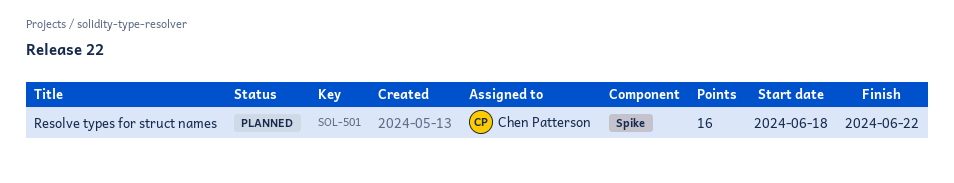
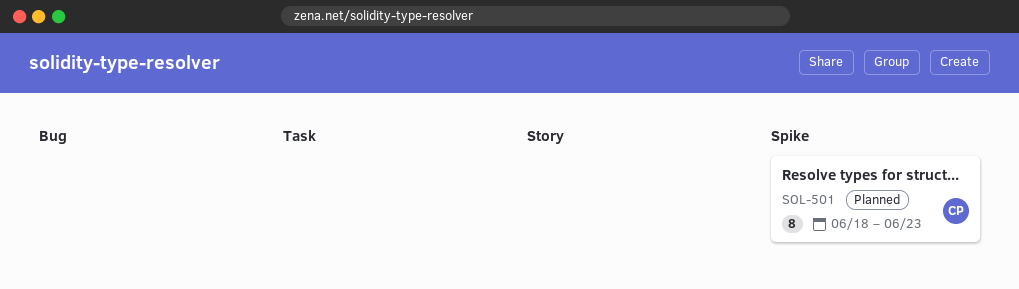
SOL-501, estimate: 16 -> 8
SOL-501, due: Jun 22 -> Jun 23

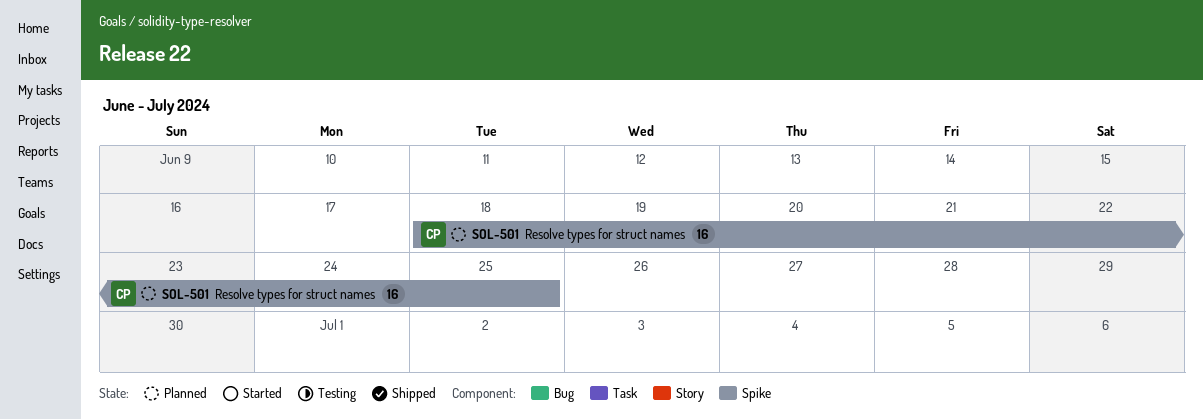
SOL-501, estimate: 8 -> 16
SOL-501, due: Jun 23 -> Jun 25

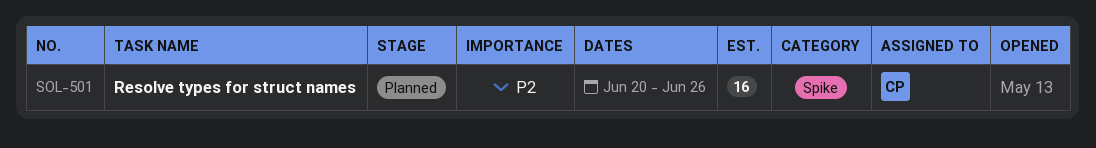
SOL-501, start: Jun 18 -> Jun 20
SOL-501, due: Jun 25 -> Jun 26

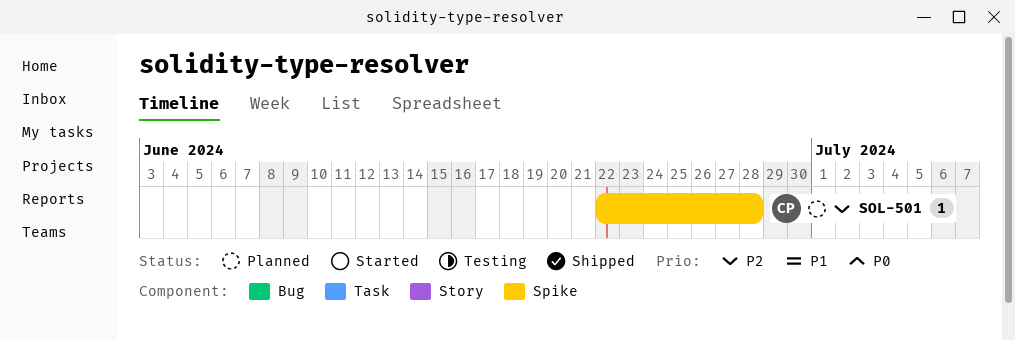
SOL-501, estimate: 16 -> 1
SOL-501, start: Jun 20 -> Jun 22
SOL-501, due: Jun 26 -> Jun 28

